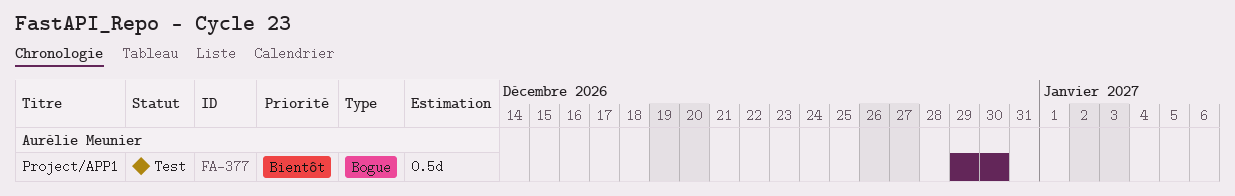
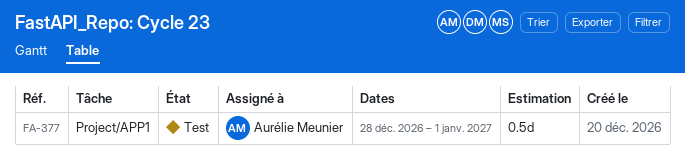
FA-377, start: Dec 29 -> Dec 28
FA-377, due: Dec 30 -> Jan 1

